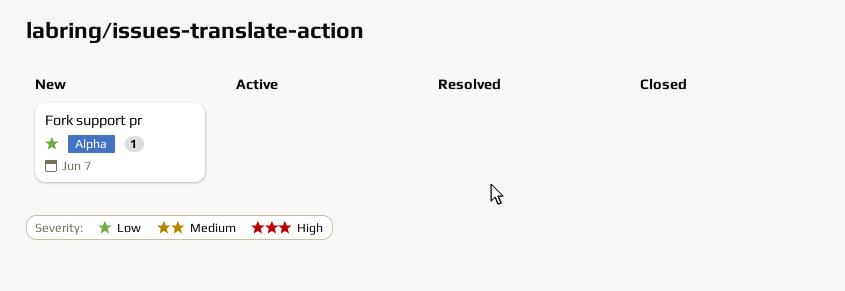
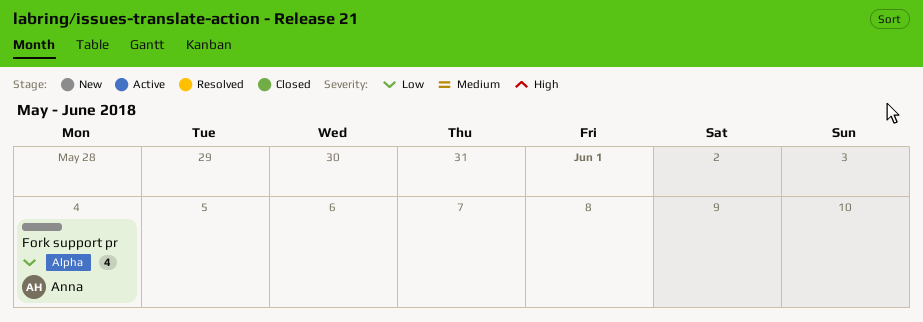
Fork support pr, estimate: 1 -> 4
Fork support pr, due: Jun 7 -> Jun 4

